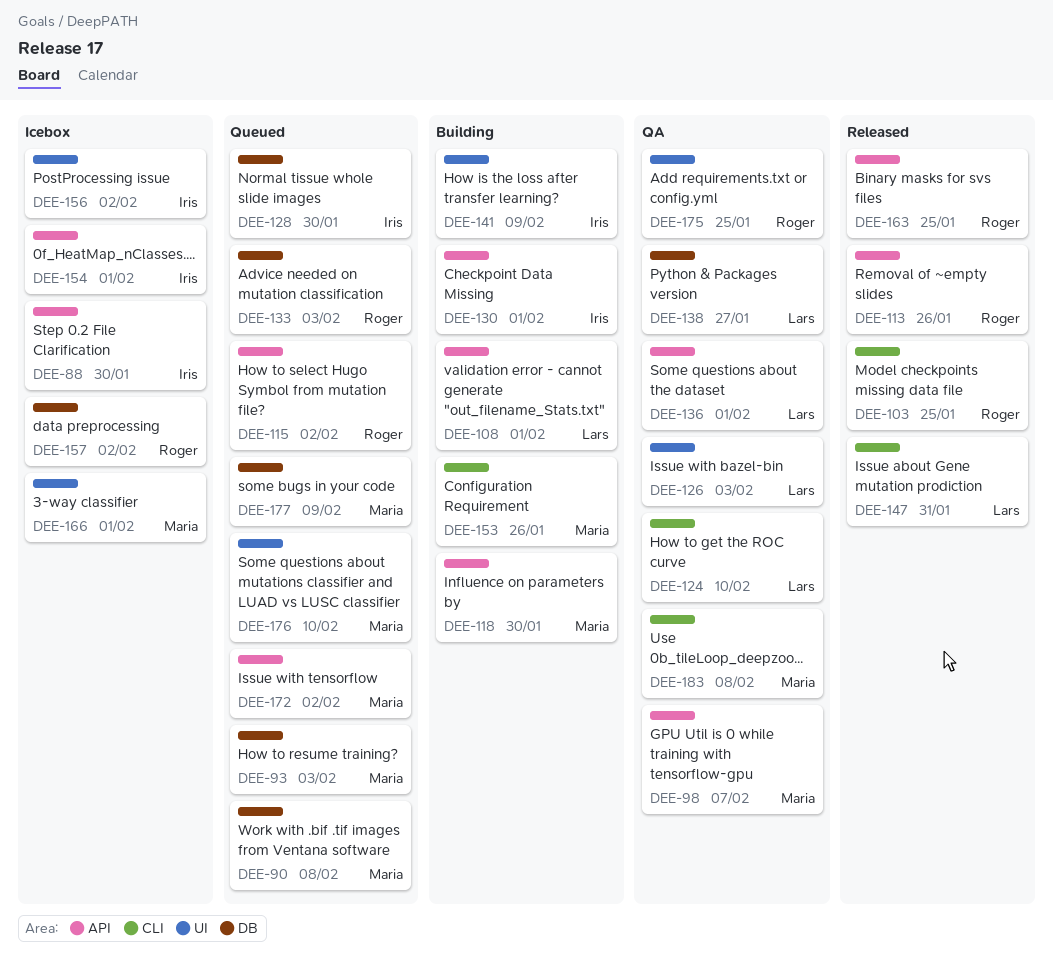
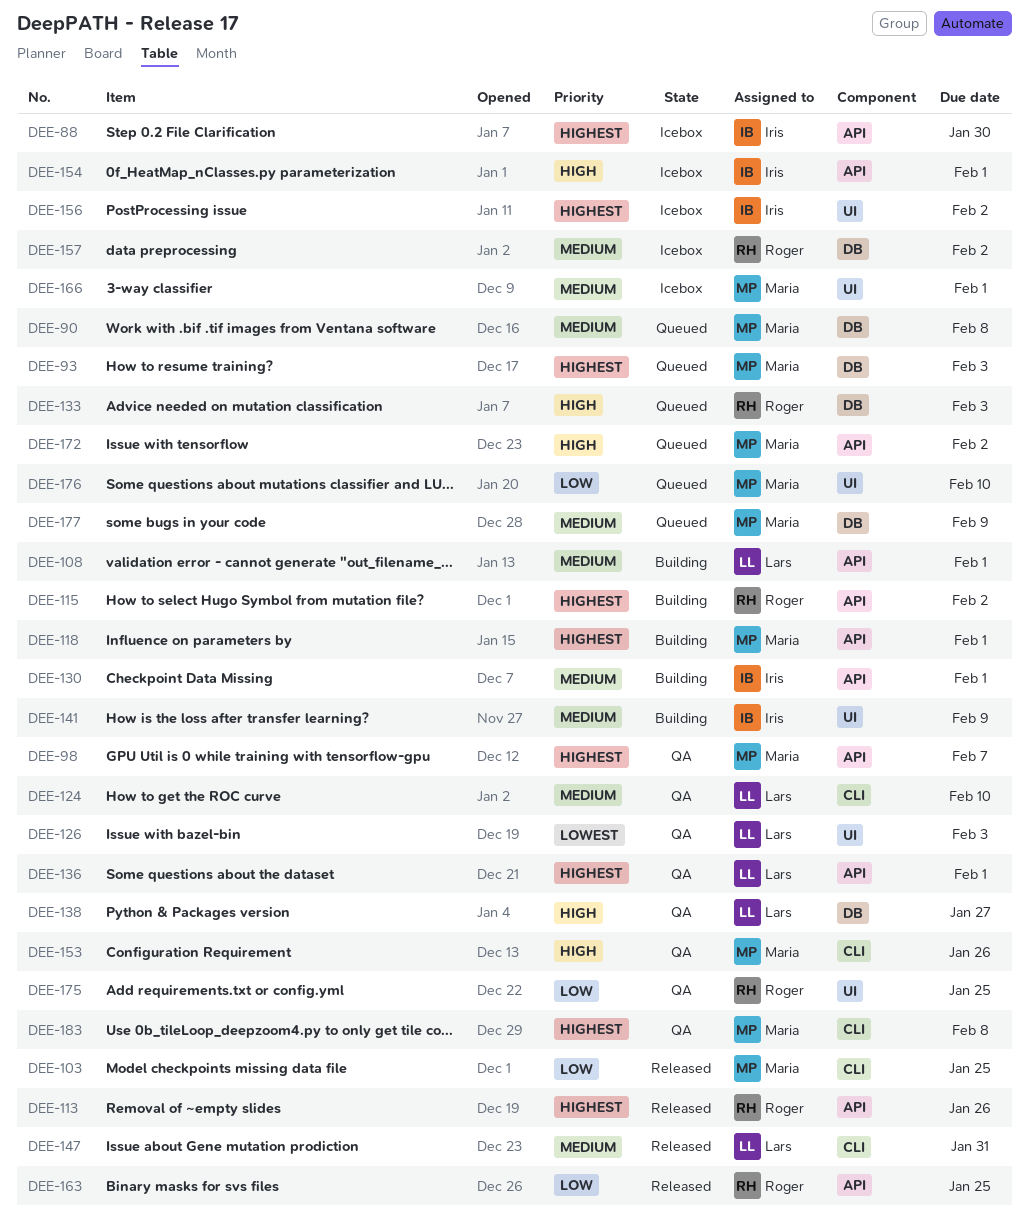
DEE-103, owner: Roger -> Maria
DEE-115, status: Queued -> Building
DEE-118, due: Jan 30 -> Feb 1
DEE-128: present -> none
DEE-153, status: Building -> QA

